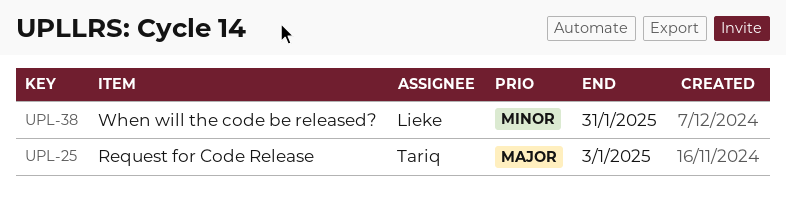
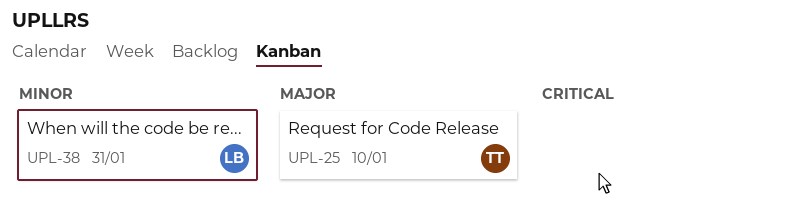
UPL-25, due: Jan 3 -> Jan 10

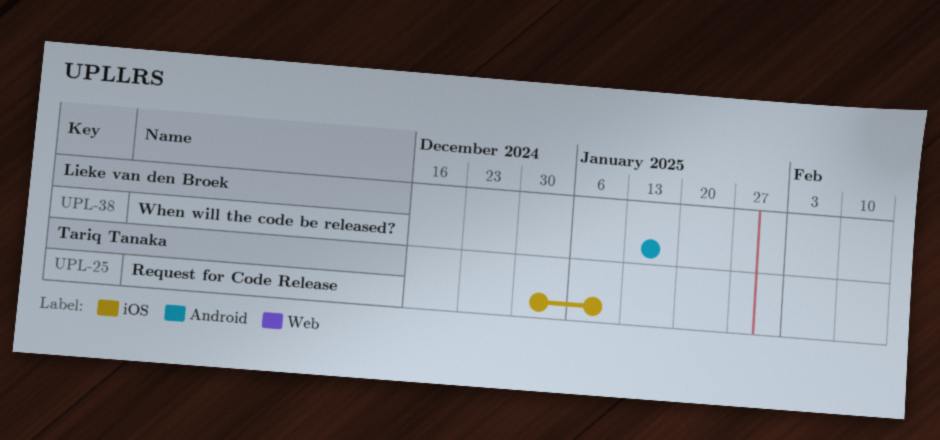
UPL-38, due: Jan 31 -> Jan 17

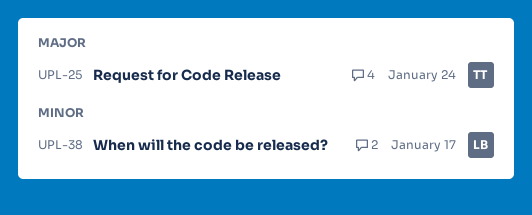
UPL-25, due: Jan 10 -> Jan 24

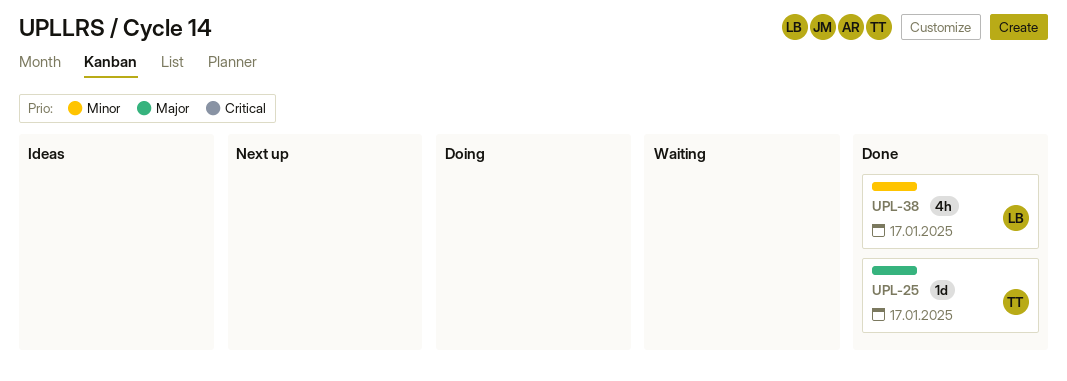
UPL-25, due: Jan 24 -> Jan 17

